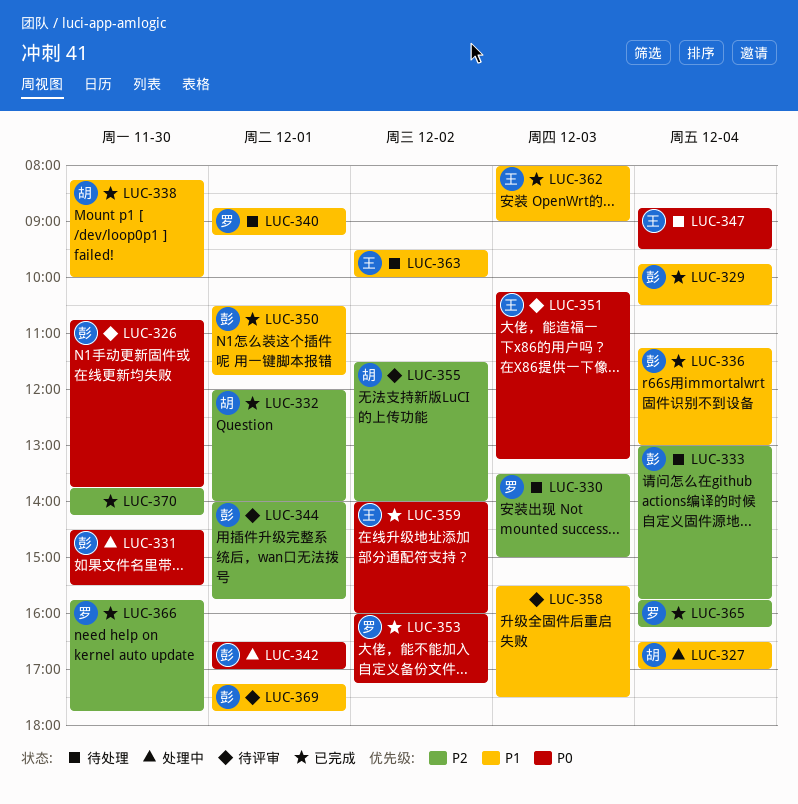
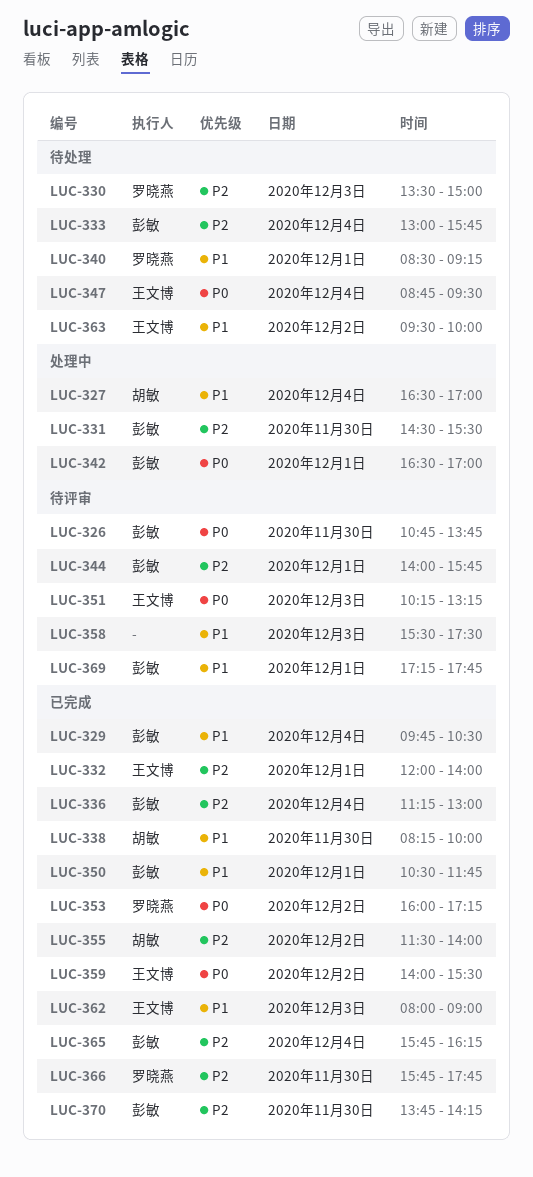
LUC-331, priority: P0 -> P2
LUC-332, owner: 胡敏 -> 王文博
LUC-336, priority: P1 -> P2
LUC-340, begins: 08:45 -> 08:30
LUC-355, status: 待评审 -> 已完成
LUC-359, ends: 16:00 -> 15:30
LUC-365, owner: 罗晓燕 -> 彭敏
LUC-370, owner: none -> 彭敏

